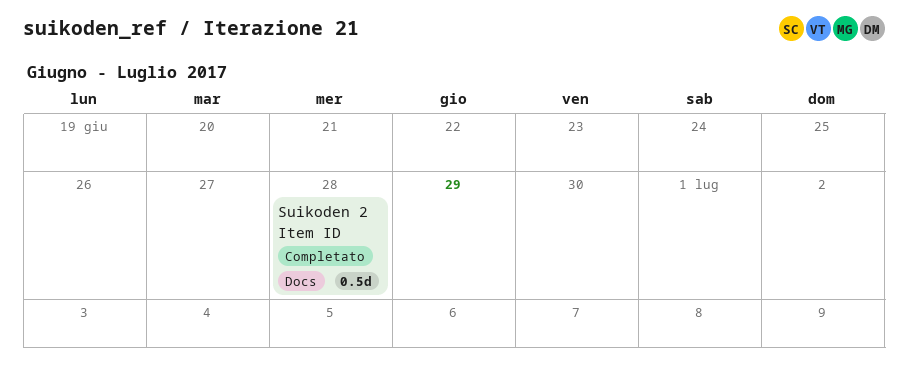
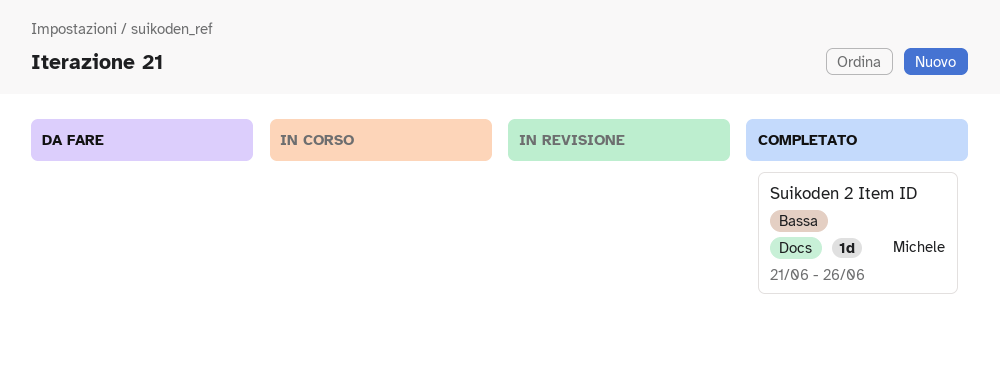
Suikoden 2 Item ID, estimate: 0.5d -> 1d
Suikoden 2 Item ID, due: Jun 28 -> Jun 26

